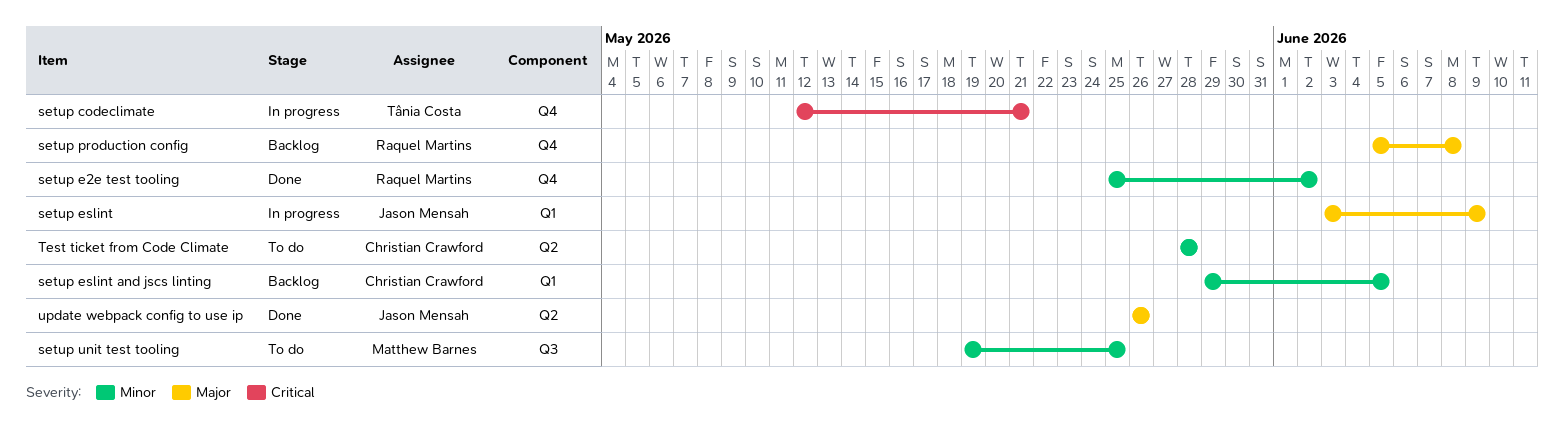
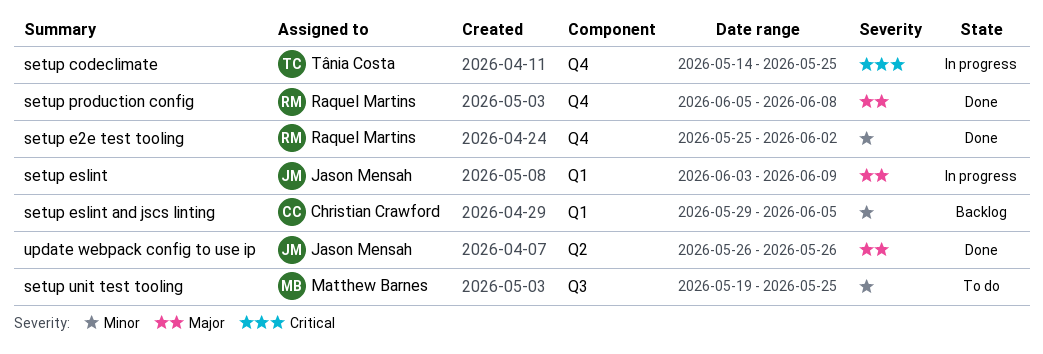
setup codeclimate, start: May 12 -> May 14
setup codeclimate, due: May 21 -> May 25
setup production config, status: Backlog -> Done
Test ticket from Code Climate: present -> none

